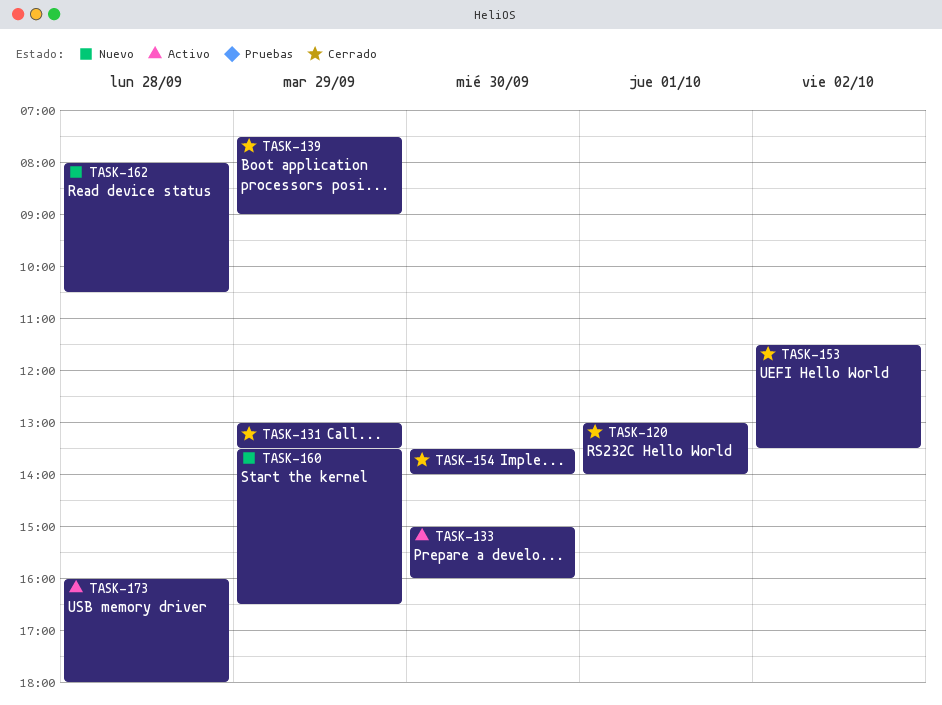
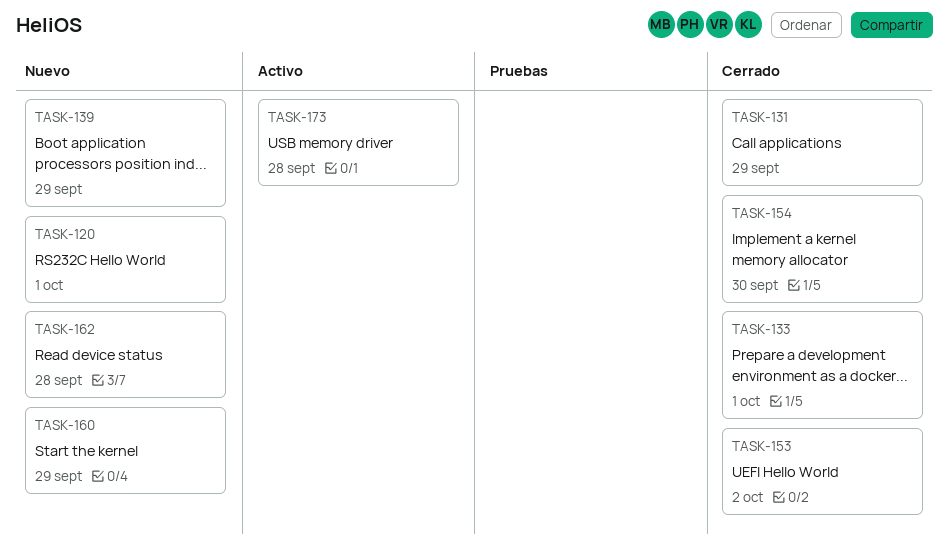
TASK-120, status: Cerrado -> Nuevo
TASK-133, status: Activo -> Cerrado
TASK-133, day: Sep 30 -> Oct 1
TASK-139, status: Cerrado -> Nuevo

